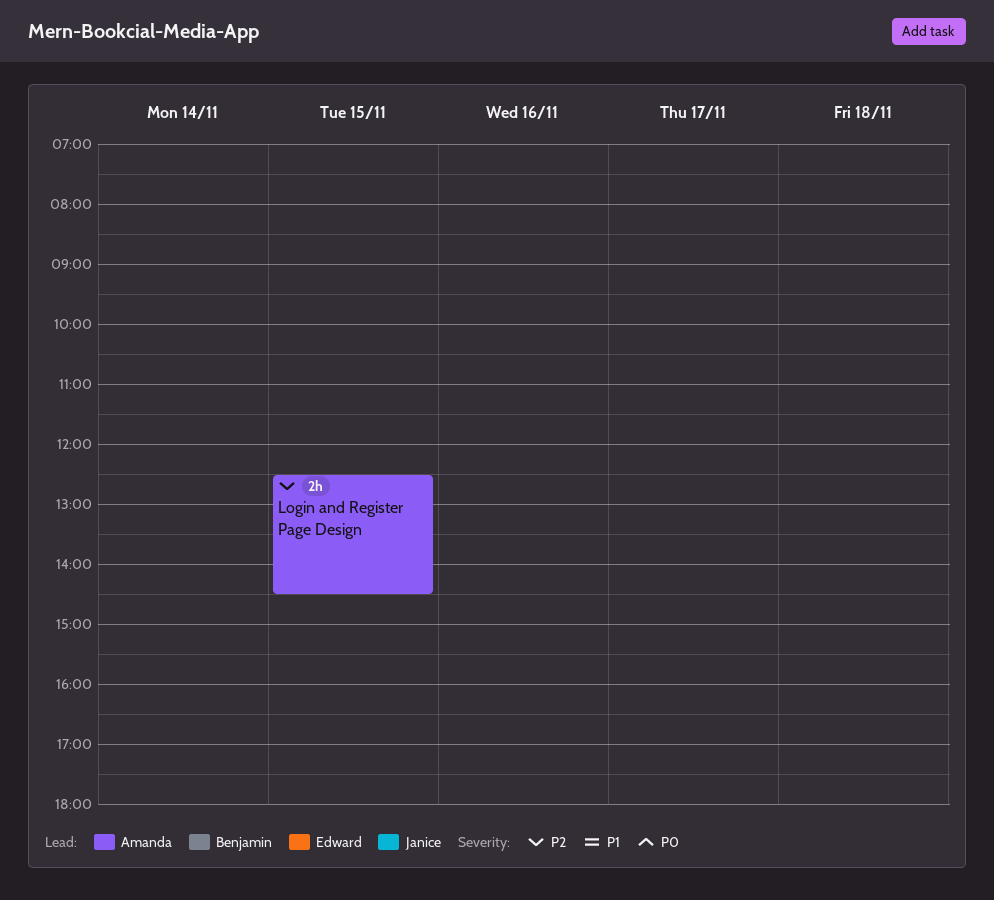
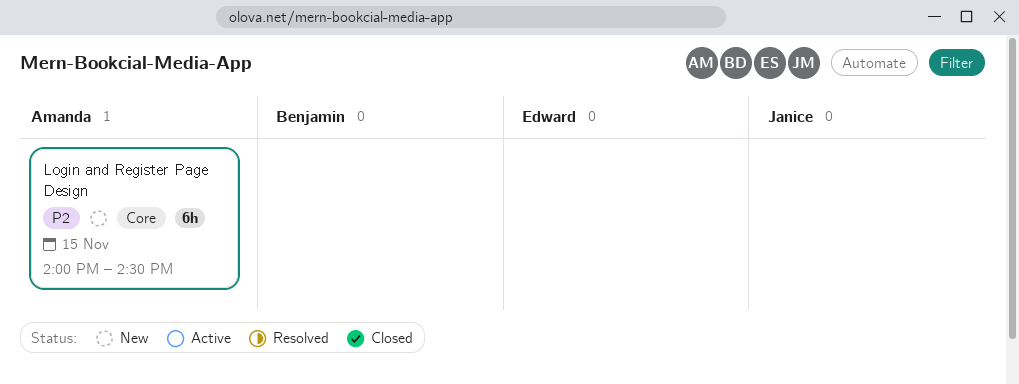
Login and Register Page Design, estimate: 2h -> 6h
Login and Register Page Design, begins: 12:30 -> 14:00

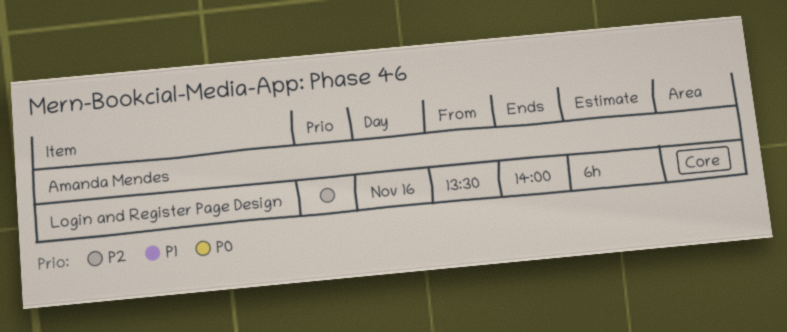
Login and Register Page Design, day: Nov 15 -> Nov 16
Login and Register Page Design, begins: 14:00 -> 13:30
Login and Register Page Design, ends: 14:30 -> 14:00

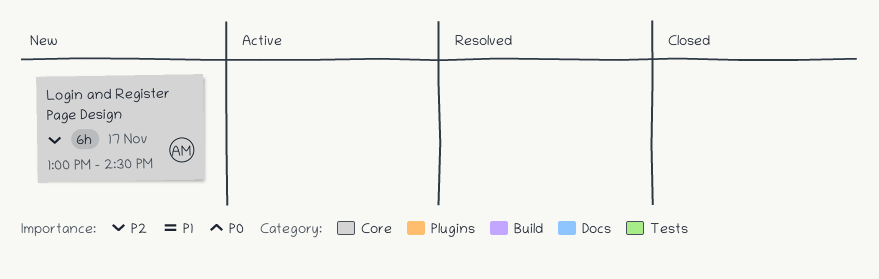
Login and Register Page Design, day: Nov 16 -> Nov 17
Login and Register Page Design, begins: 13:30 -> 13:00
Login and Register Page Design, ends: 14:00 -> 14:30

